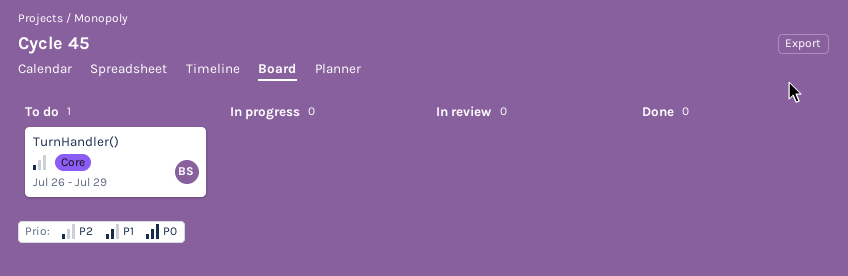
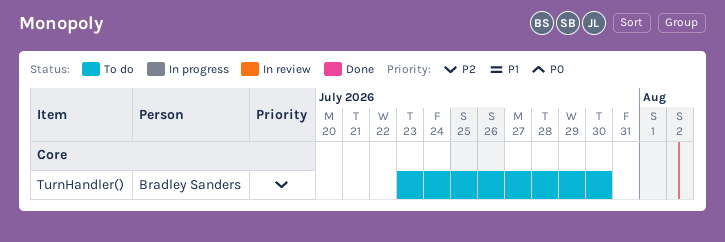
TurnHandler(), start: Jul 26 -> Jul 23
TurnHandler(), due: Jul 29 -> Jul 30

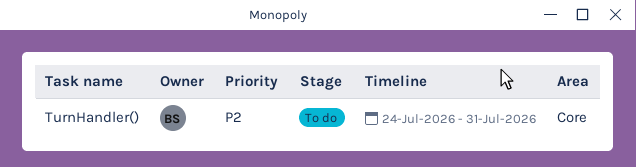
TurnHandler(), start: Jul 23 -> Jul 24
TurnHandler(), due: Jul 30 -> Jul 31

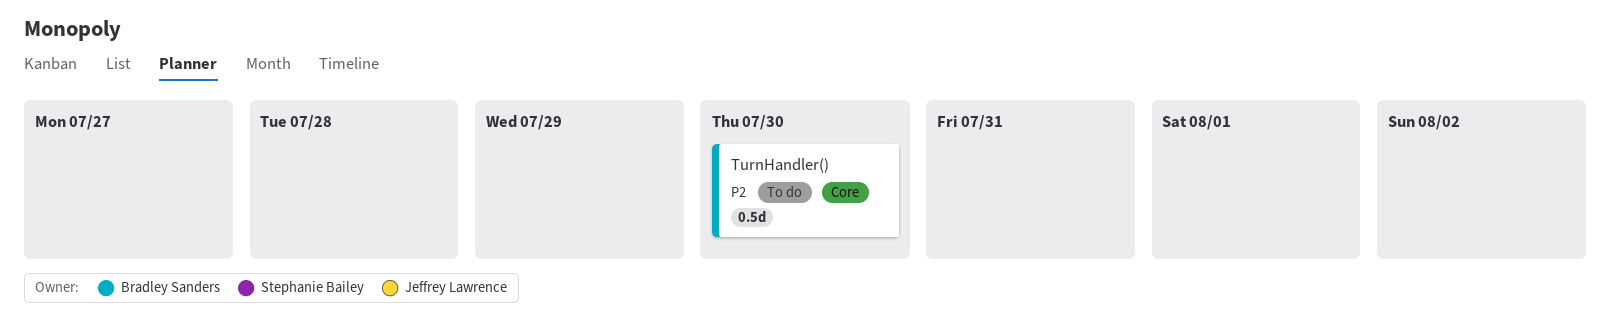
TurnHandler(), due: Jul 31 -> Jul 30

